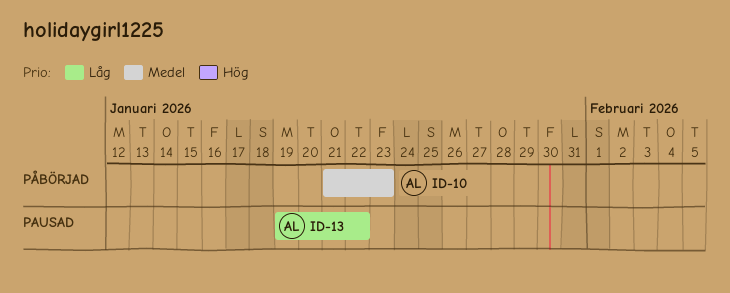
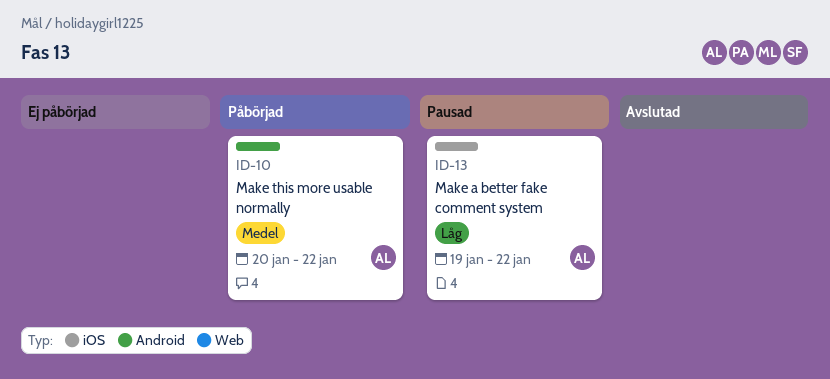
ID-10, start: Jan 21 -> Jan 20
ID-10, due: Jan 23 -> Jan 22

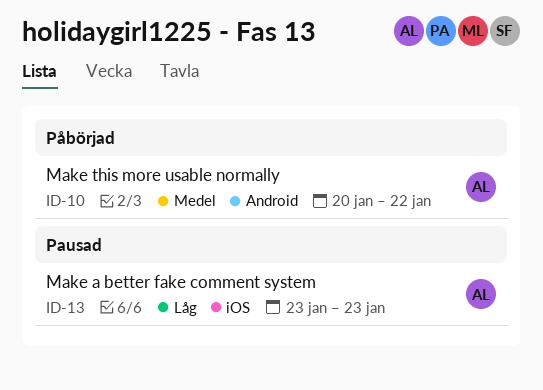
ID-13, start: Jan 19 -> Jan 23
ID-13, due: Jan 22 -> Jan 23

